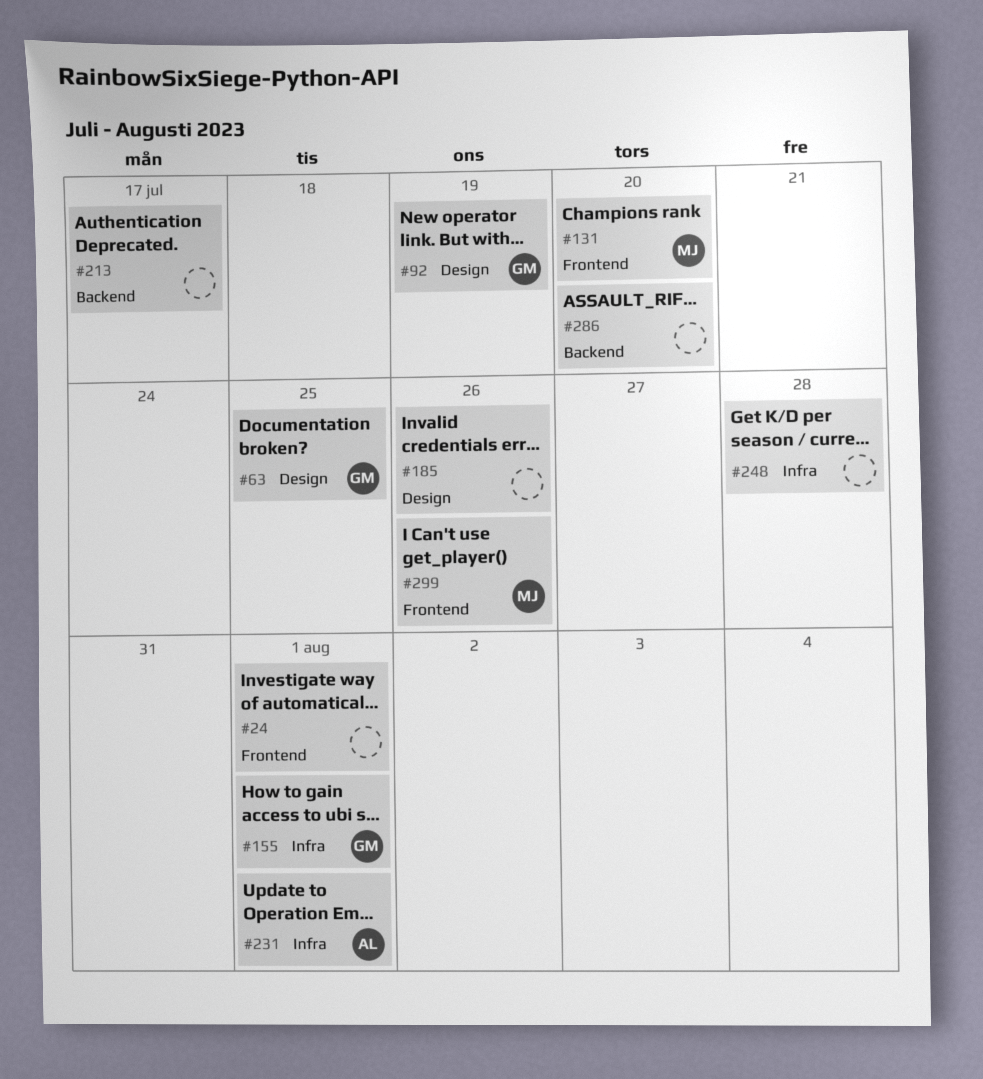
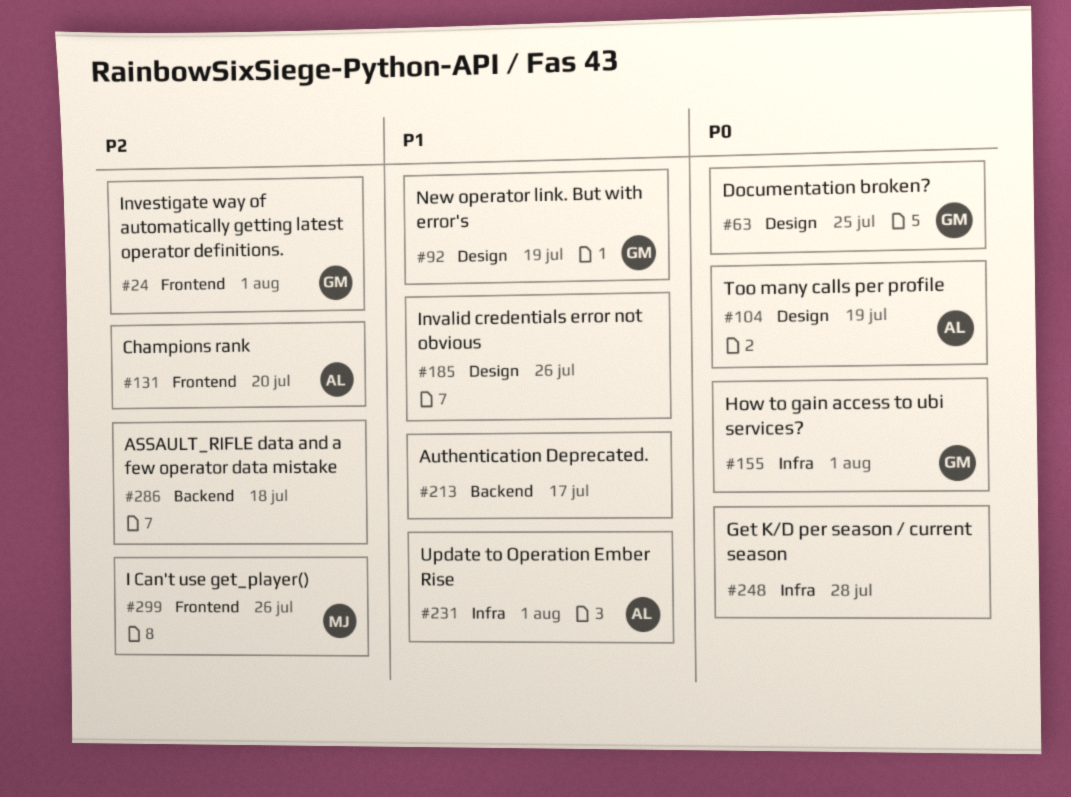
#24, owner: none -> GM
#104: none -> present
#131, owner: MJ -> AL
#286, due: Jul 20 -> Jul 18

